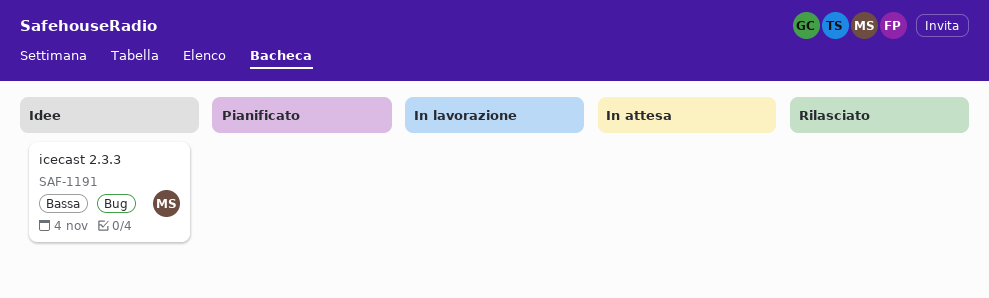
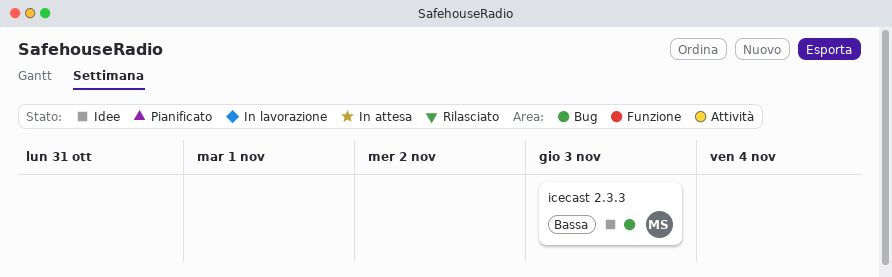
icecast 2.3.3, due: Nov 4 -> Nov 3

